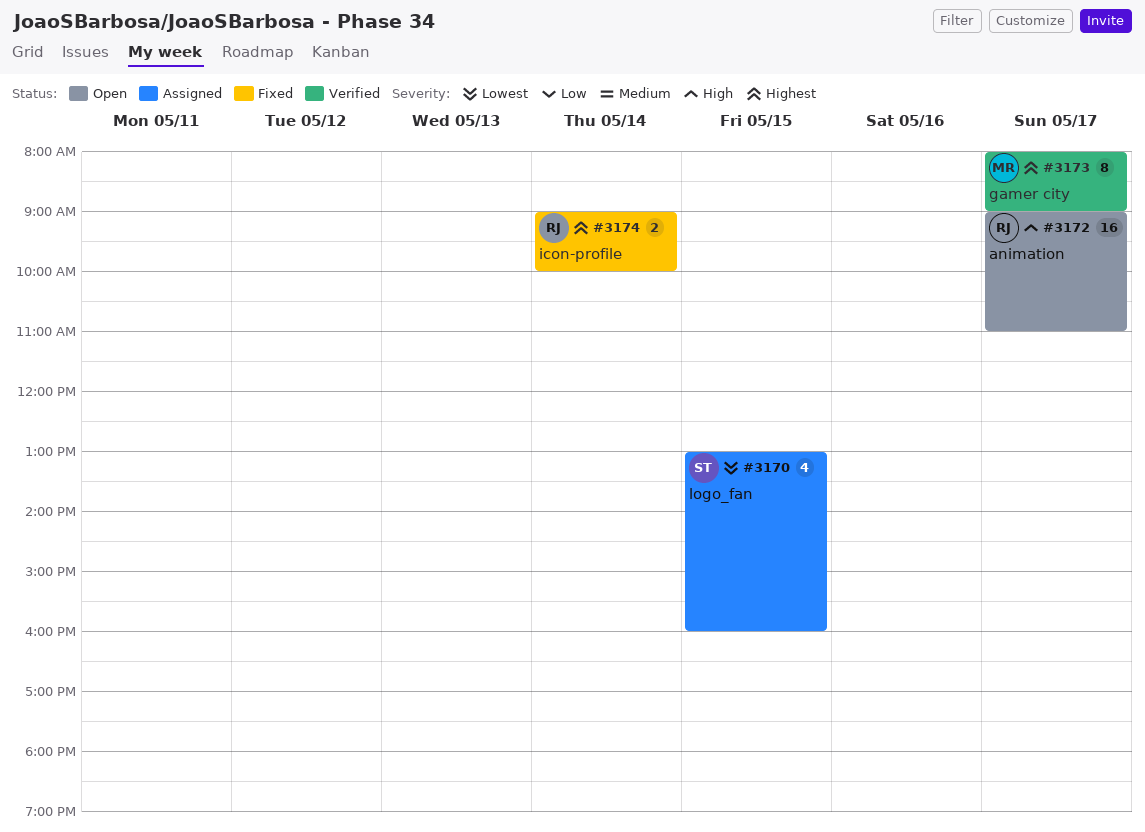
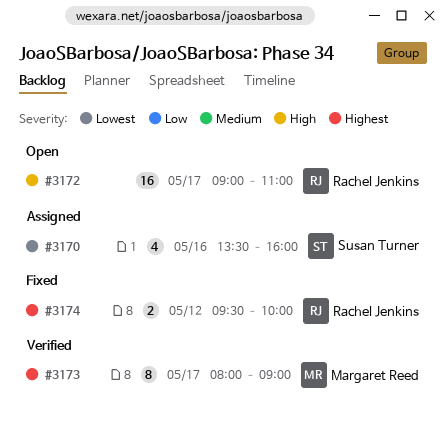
#3170, day: May 15 -> May 16
#3170, begins: 13:00 -> 13:30
#3174, day: May 14 -> May 12
#3174, begins: 09:00 -> 09:30

